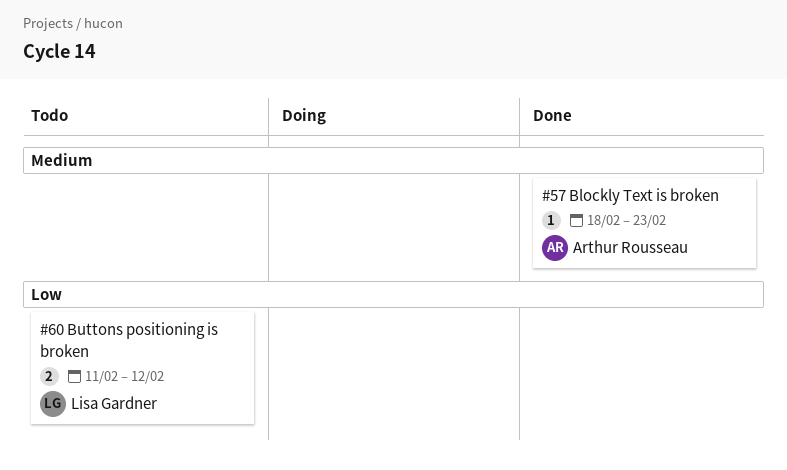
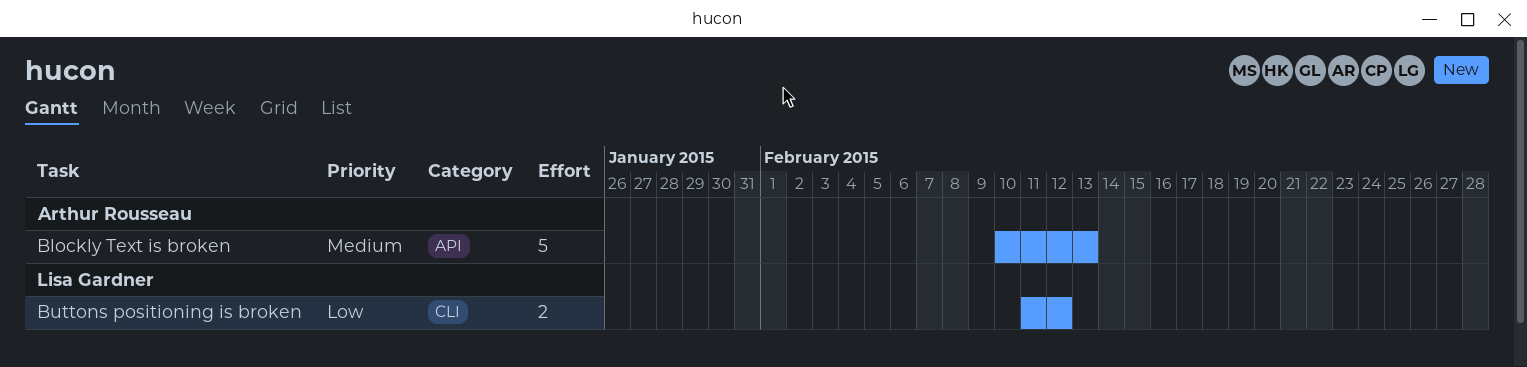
Blockly Text is broken, estimate: 1 -> 5
Blockly Text is broken, start: Feb 18 -> Feb 10
Blockly Text is broken, due: Feb 23 -> Feb 13

